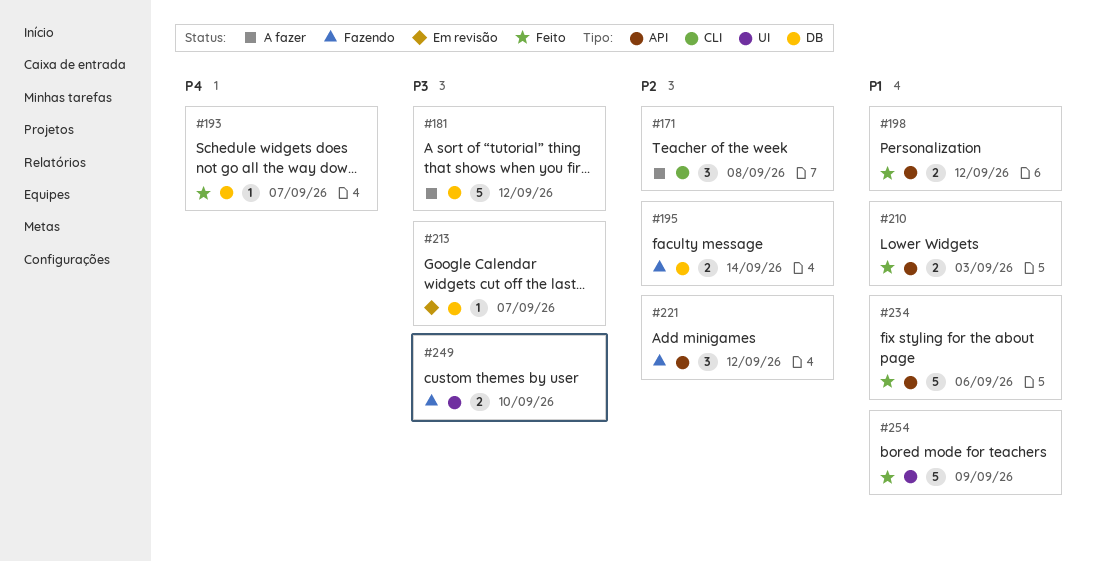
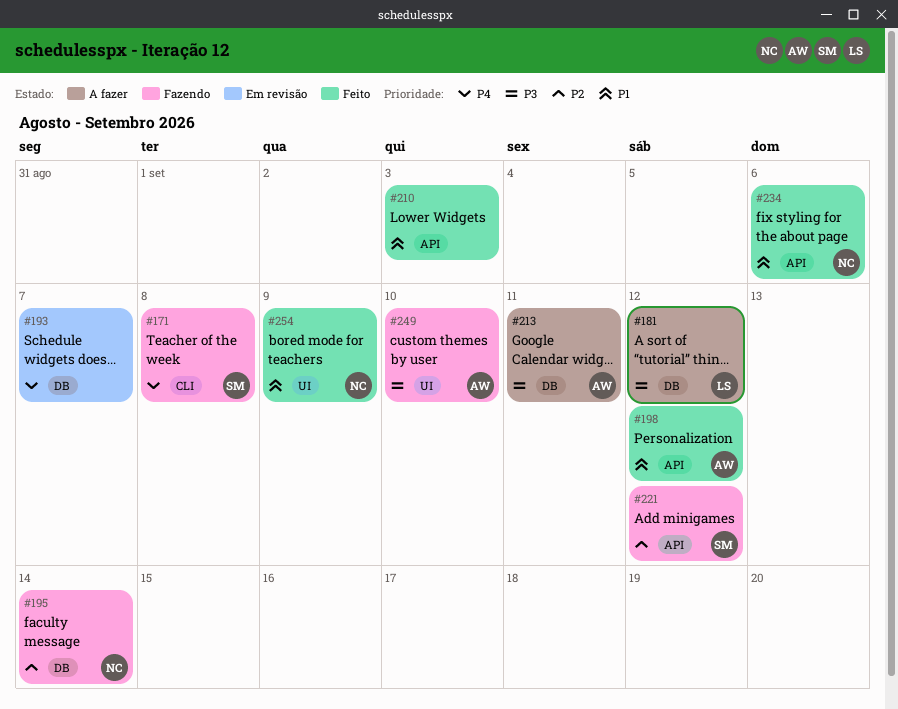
#171, status: A fazer -> Fazendo
#171, priority: P2 -> P4
#193, status: Feito -> Em revisão
#213, status: Em revisão -> A fazer
#213, due: Sep 7 -> Sep 11

